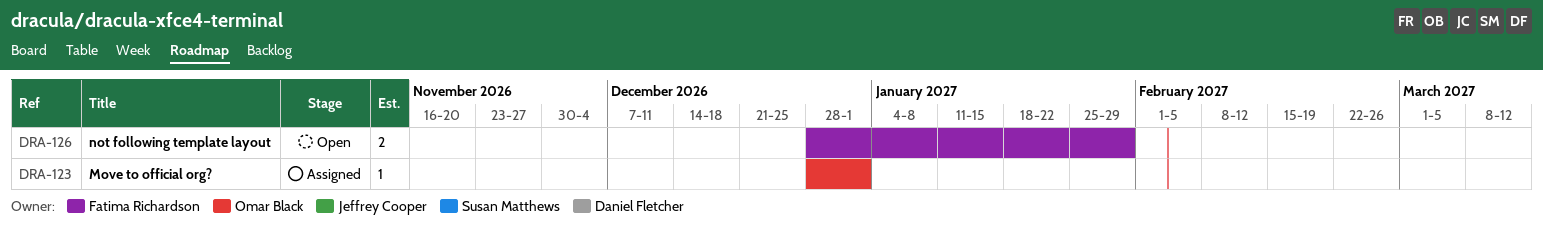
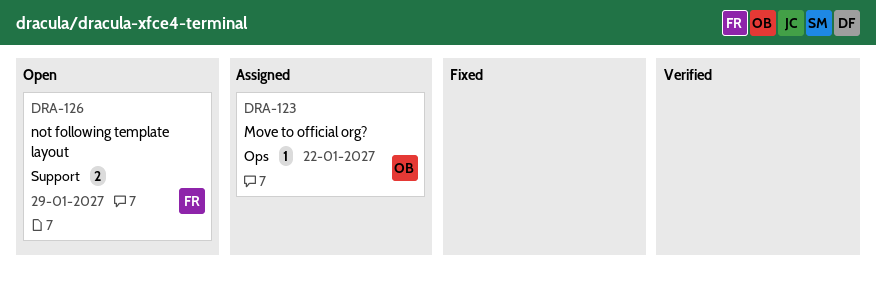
DRA-123, due: Jan 1 -> Jan 22

